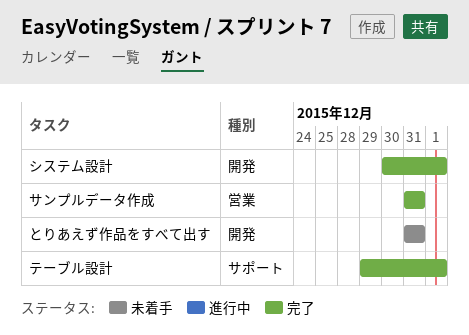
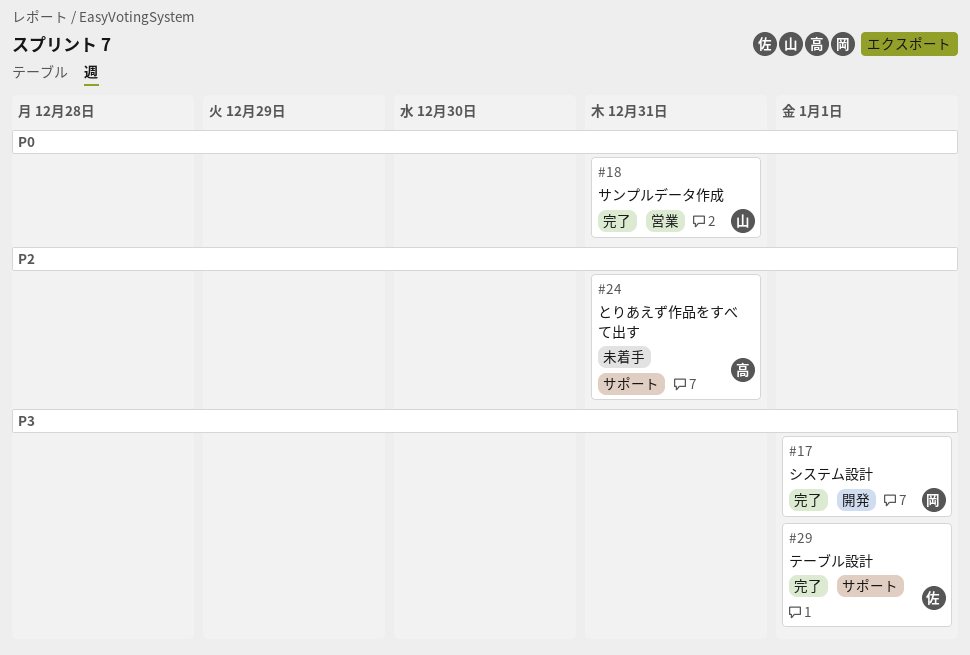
とりあえず作品をすべて出す, label: 開発 -> サポート

